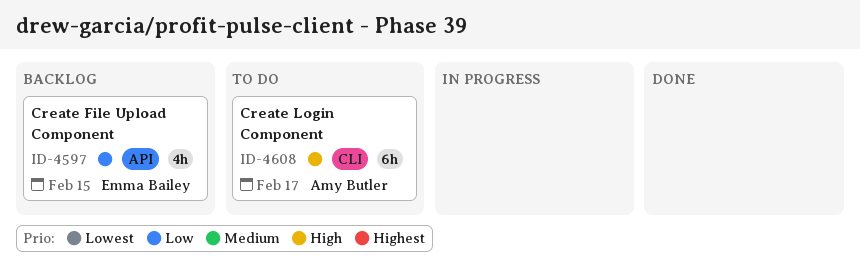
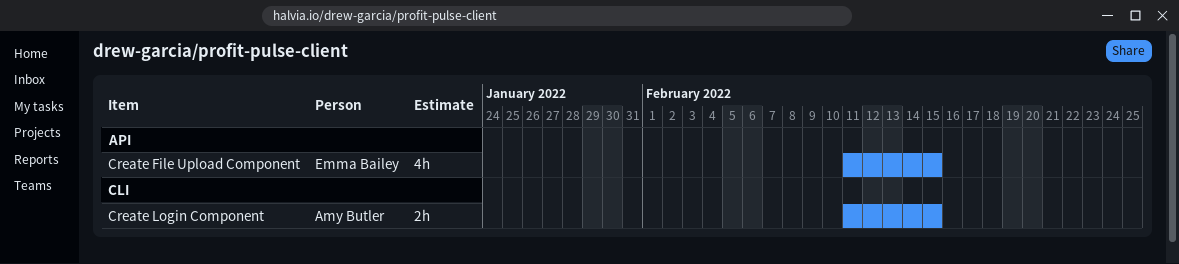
Create Login Component, estimate: 6h -> 2h
Create Login Component, due: Feb 17 -> Feb 15

